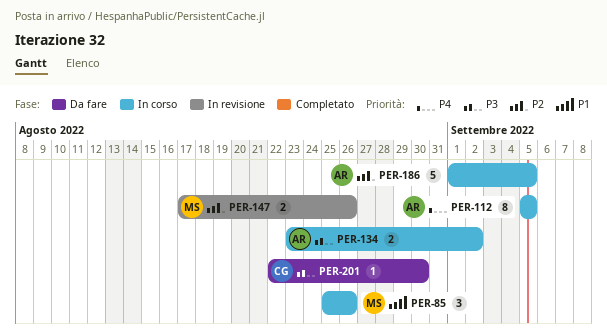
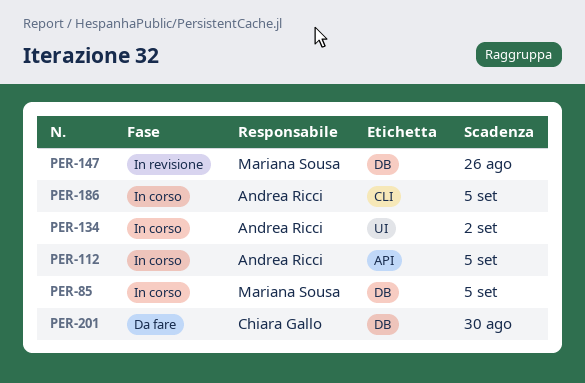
PER-85, due: Aug 26 -> Sep 5

